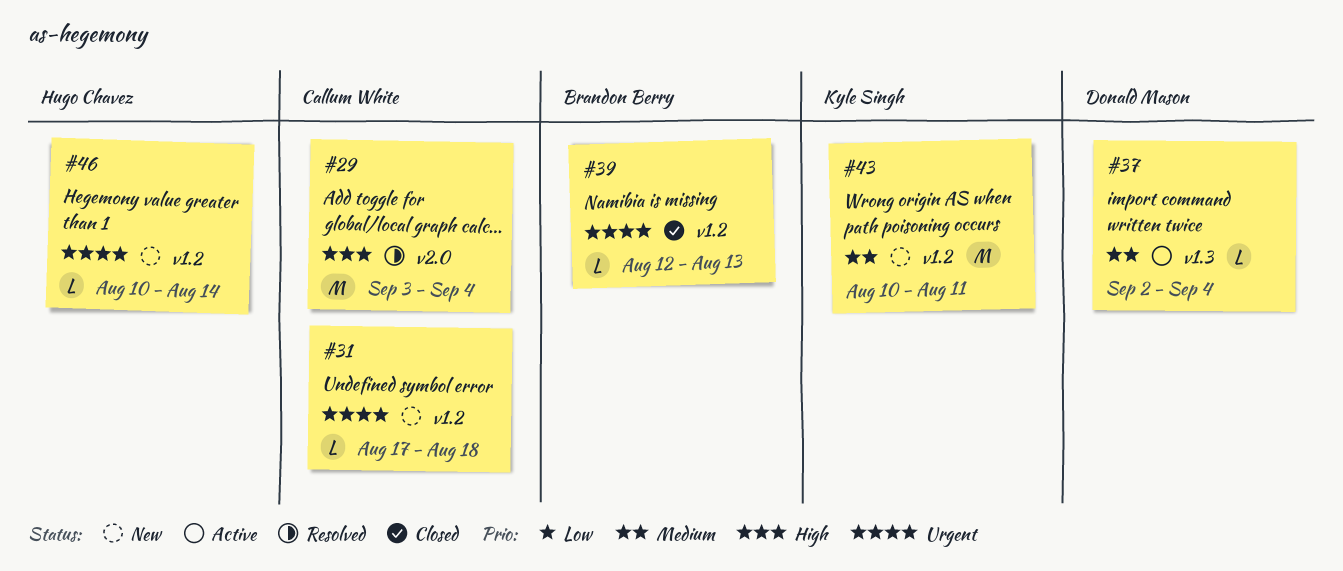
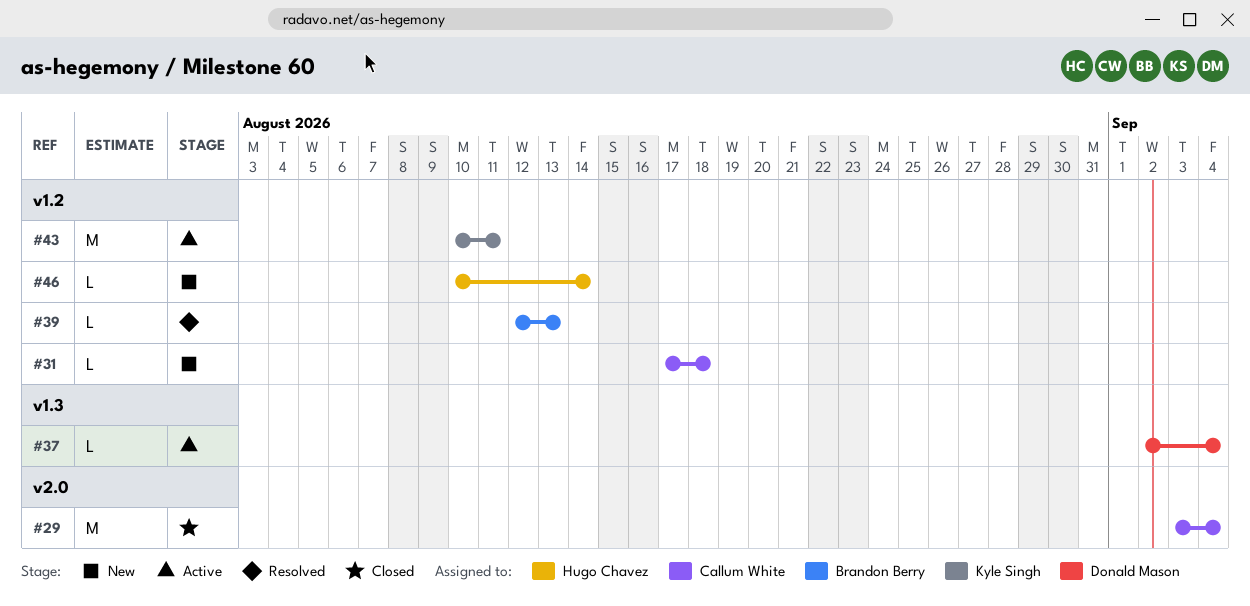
#29, status: Resolved -> Closed
#39, status: Closed -> Resolved
#43, status: New -> Active

